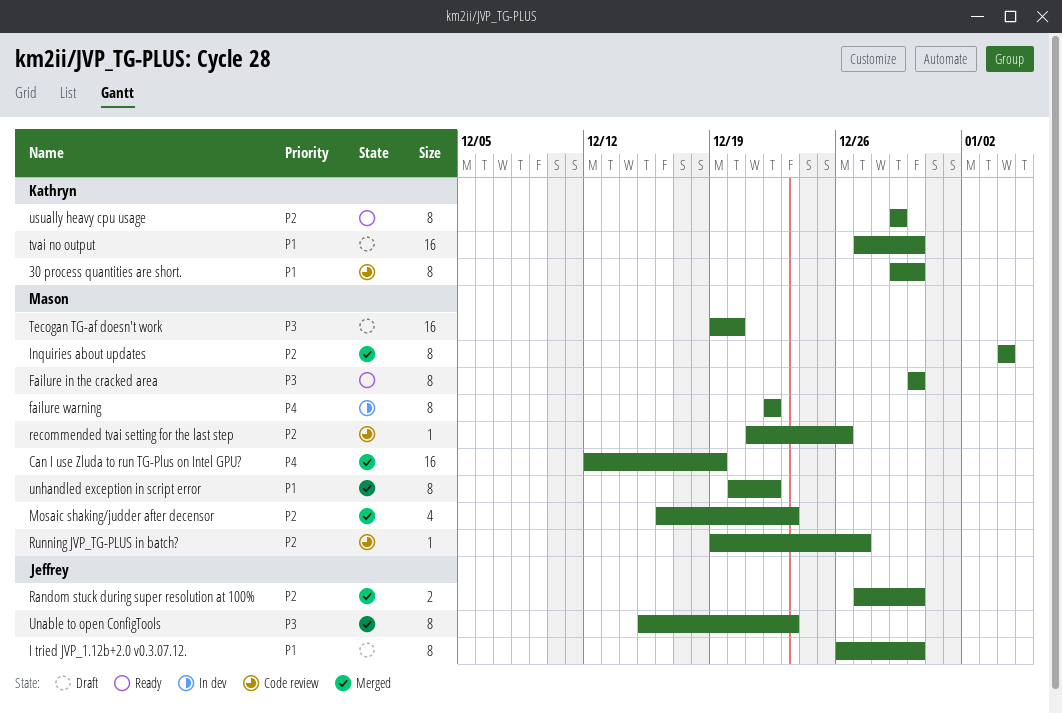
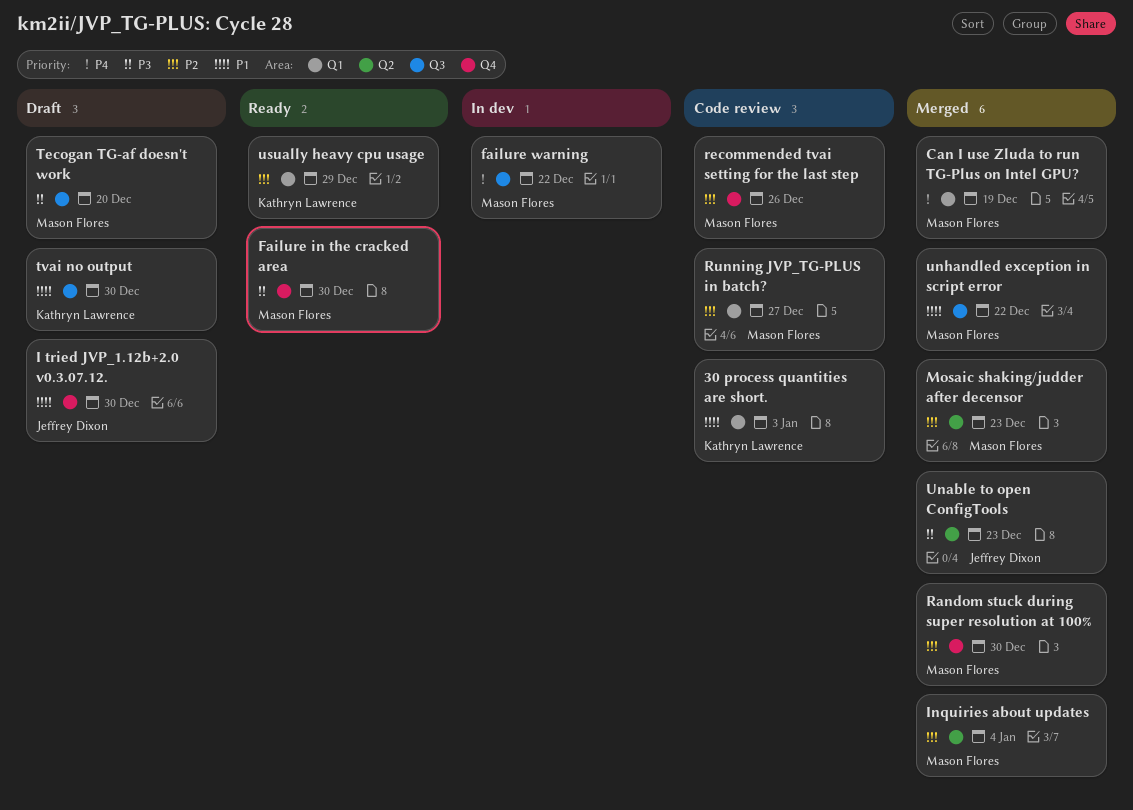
30 process quantities are short., due: Dec 30 -> Jan 3
Random stuck during super resolution at 100%, owner: Jeffrey Dixon -> Mason Flores

